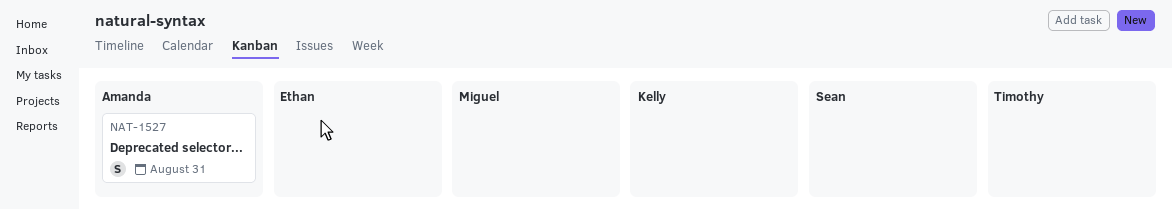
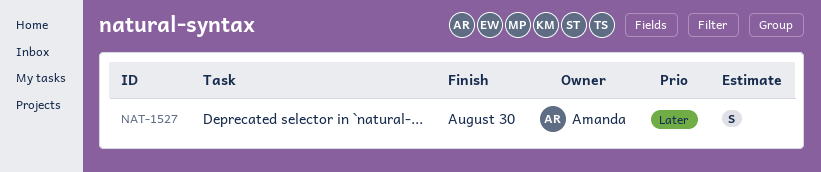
NAT-1527, due: Aug 31 -> Aug 30

